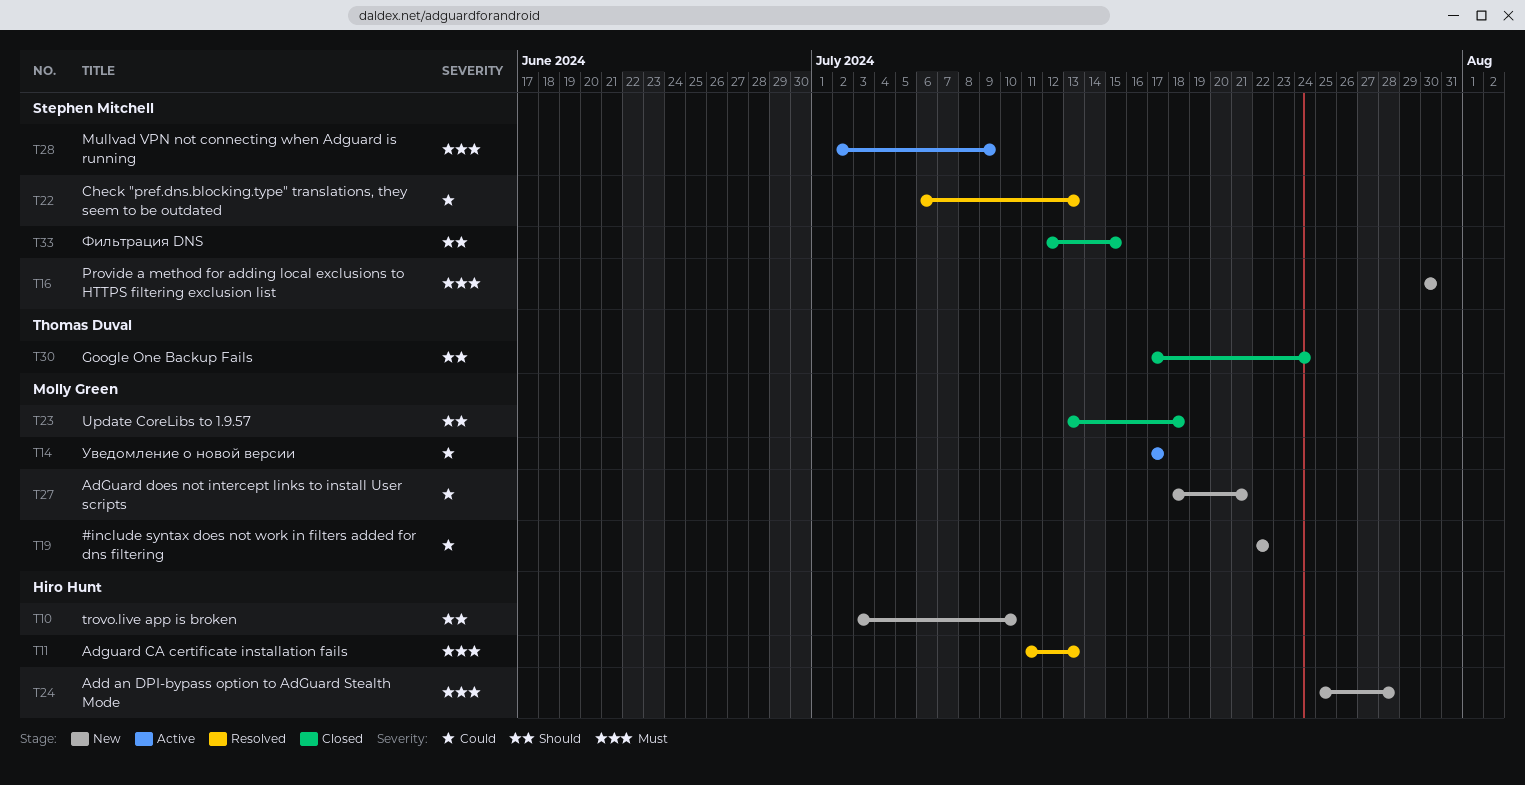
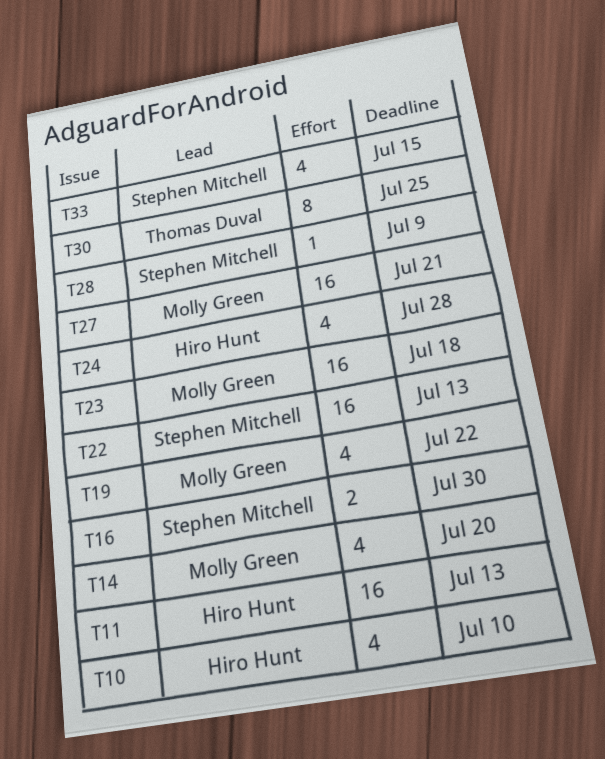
T14, due: Jul 17 -> Jul 20
T30, due: Jul 24 -> Jul 25

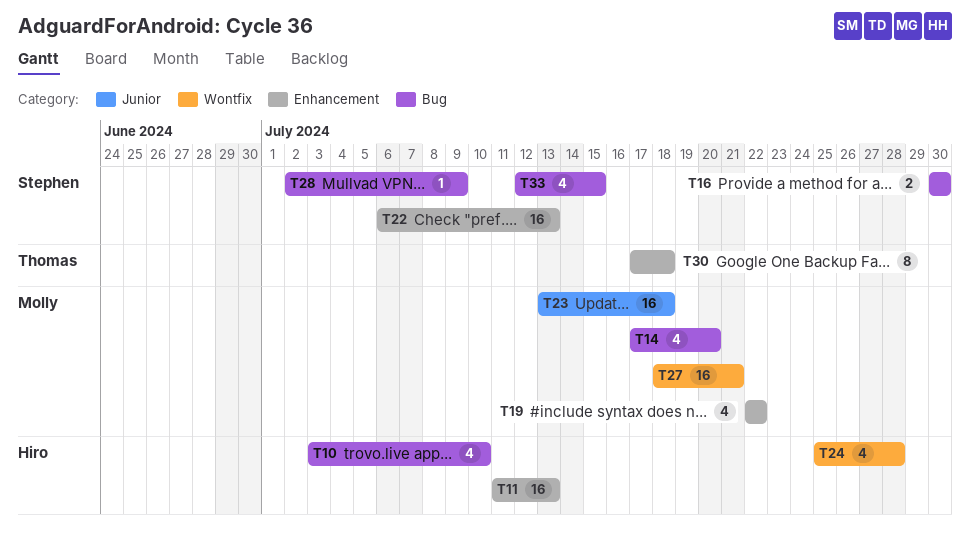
T30, due: Jul 25 -> Jul 18

